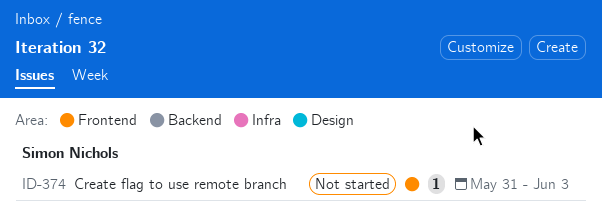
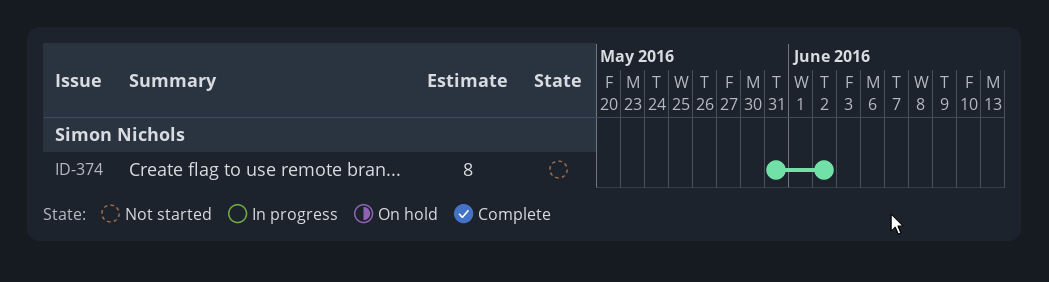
ID-374, estimate: 1 -> 8
ID-374, due: Jun 3 -> Jun 2

